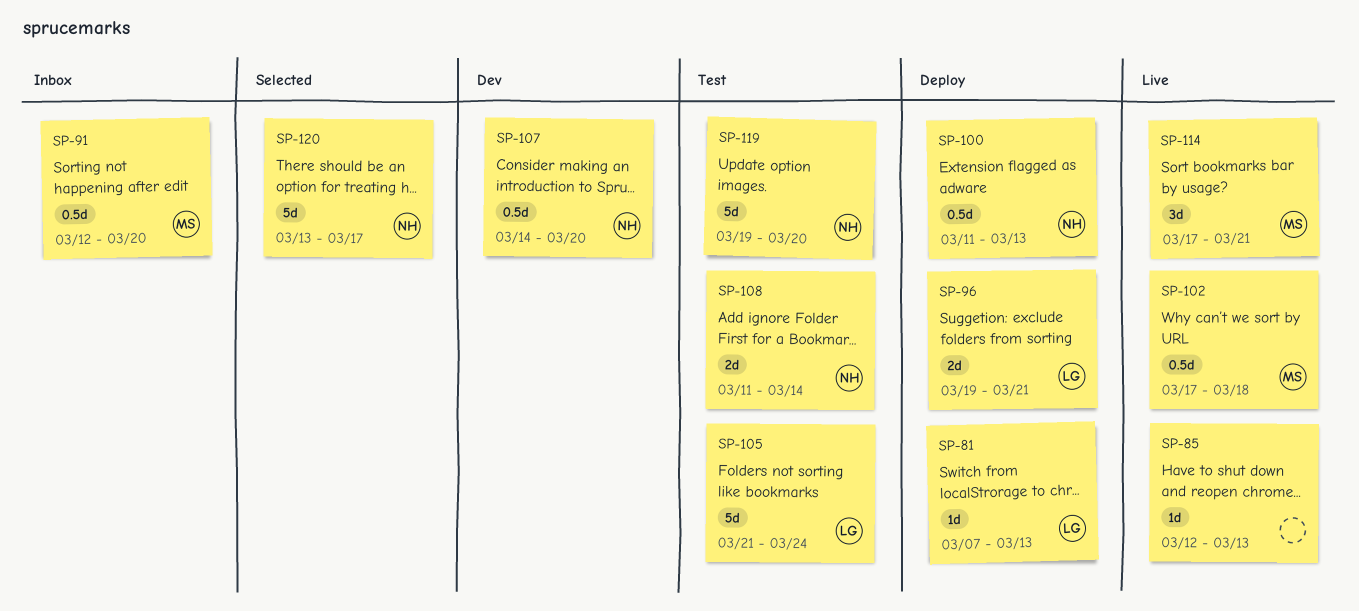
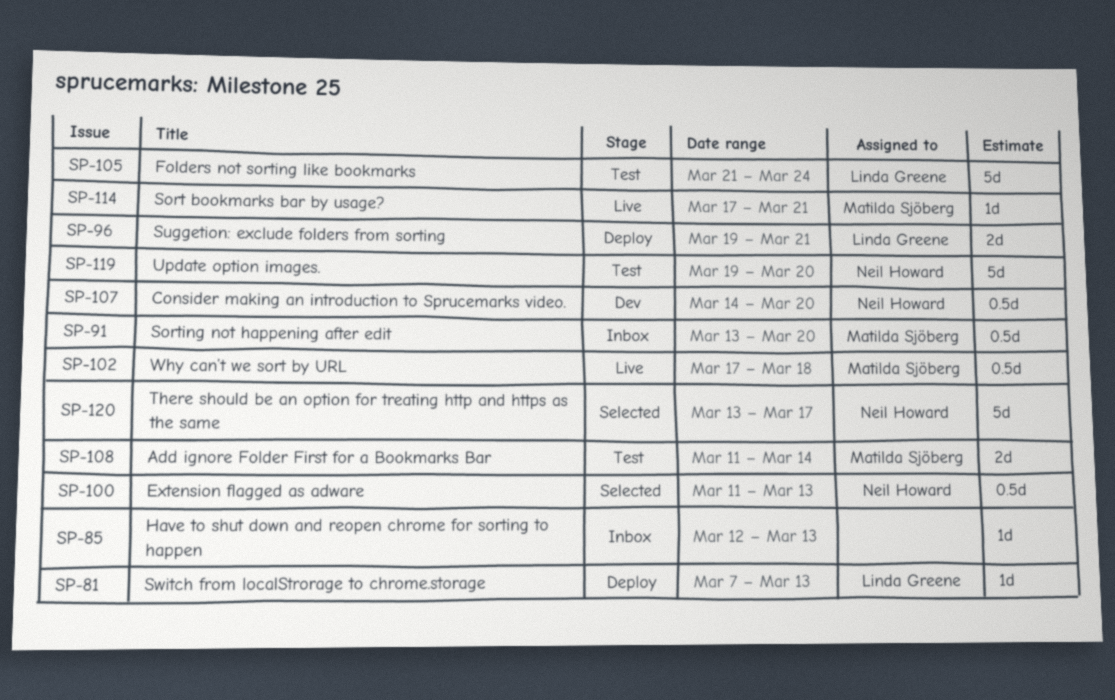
SP-85, status: Live -> Inbox
SP-91, start: Mar 12 -> Mar 13
SP-100, status: Deploy -> Selected
SP-108, owner: Neil Howard -> Matilda Sjöberg
SP-114, estimate: 3d -> 1d

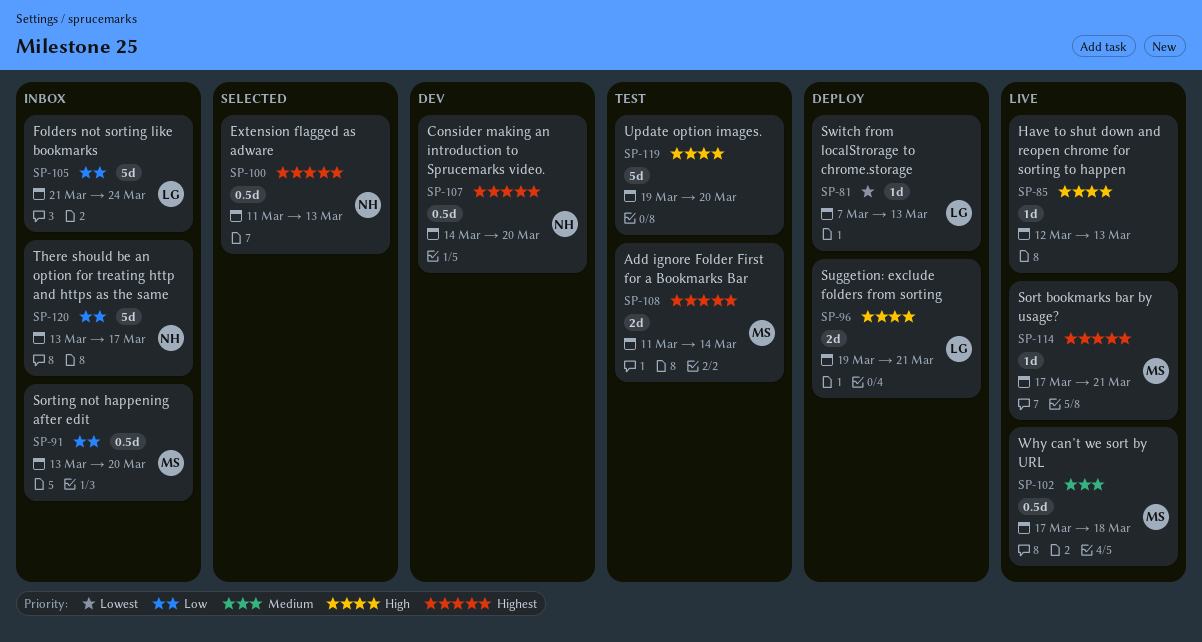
SP-85, status: Inbox -> Live
SP-105, status: Test -> Inbox
SP-119, owner: Neil Howard -> none
SP-120, status: Selected -> Inbox

